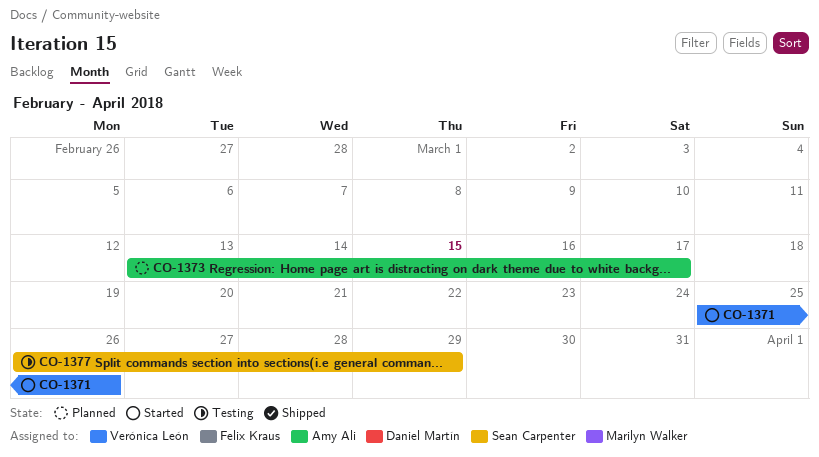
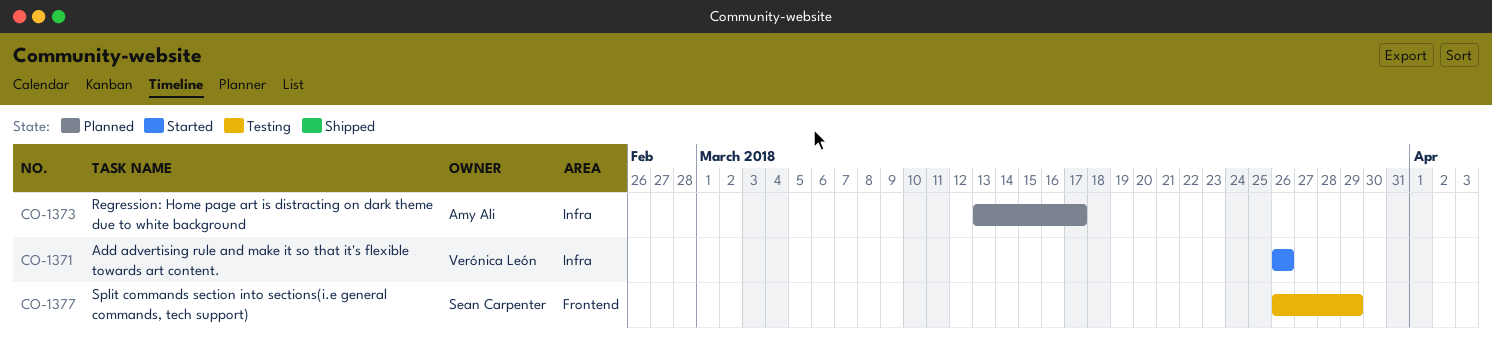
CO-1371, start: Mar 25 -> Mar 26

